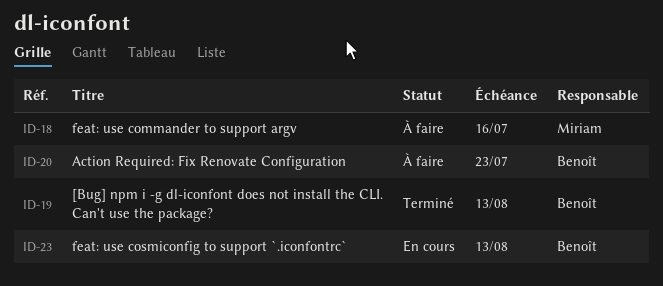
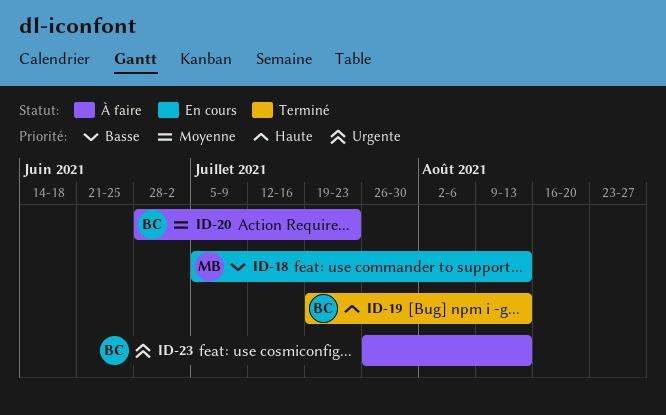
ID-18, status: À faire -> En cours
ID-18, due: Jul 16 -> Aug 13
ID-23, status: En cours -> À faire

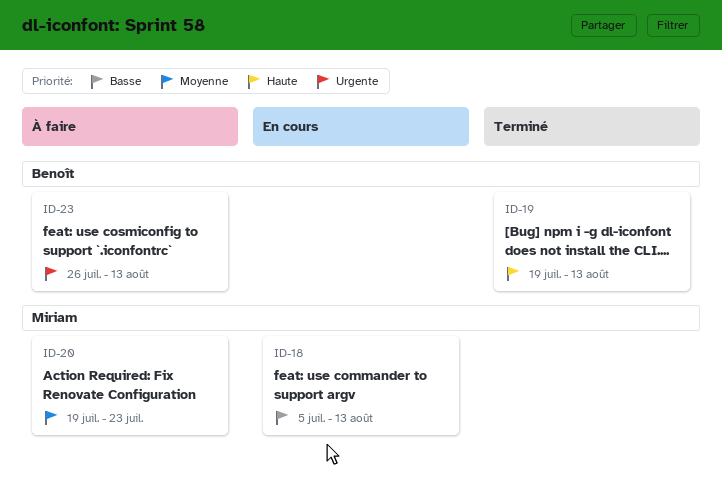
ID-20, owner: Benoît -> Miriam
ID-20, start: Jun 28 -> Jul 19

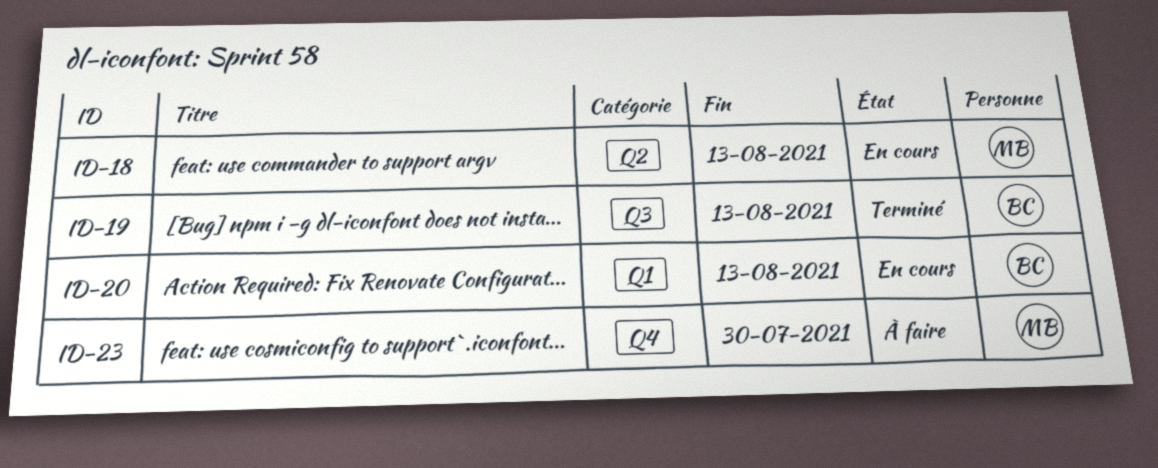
ID-20, status: À faire -> En cours
ID-20, owner: Miriam -> Benoît
ID-20, due: Jul 23 -> Aug 13
ID-23, owner: Benoît -> Miriam
ID-23, due: Aug 13 -> Jul 30

